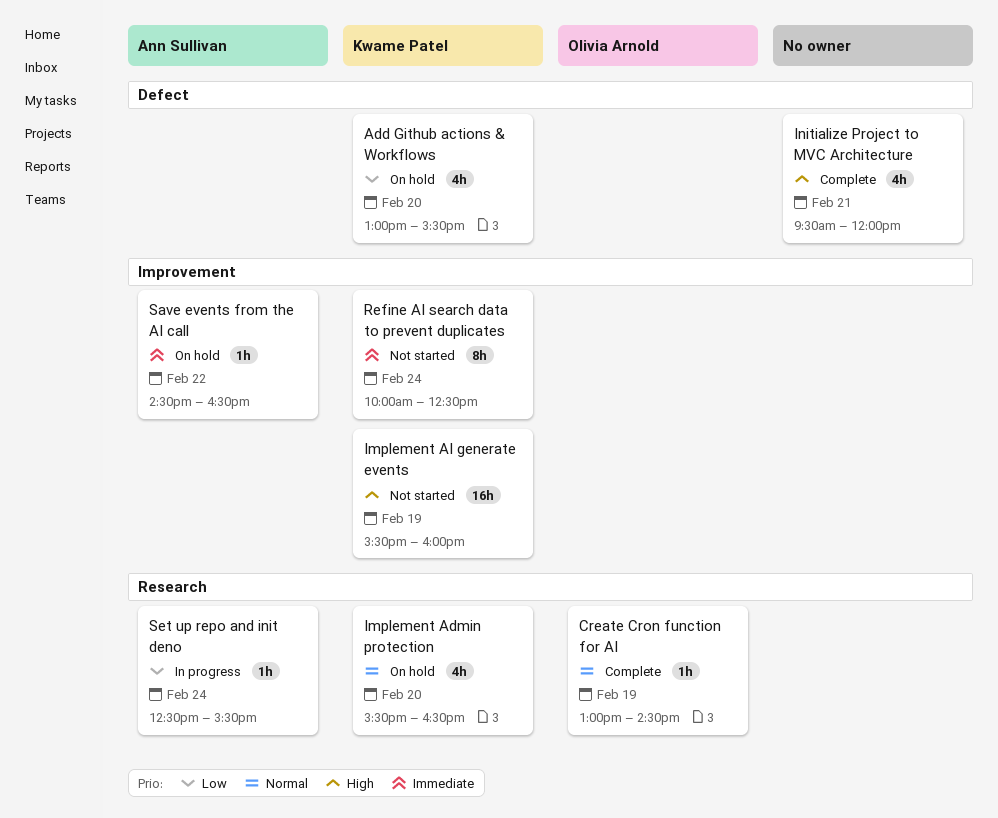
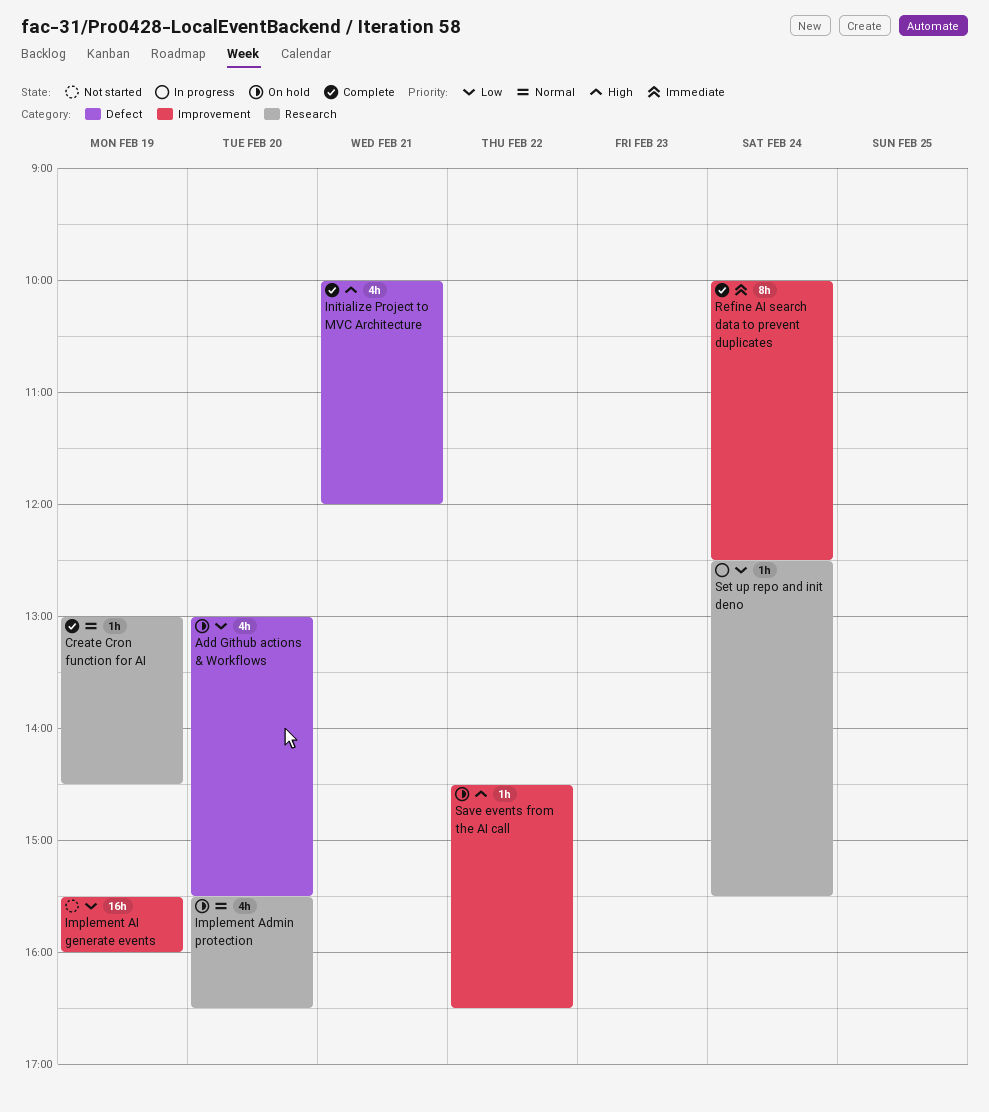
Implement AI generate events, priority: High -> Low
Initialize Project to MVC Architecture, begins: 09:30 -> 10:00
Refine AI search data to prevent duplicates, status: Not started -> Complete
Save events from the AI call, priority: Immediate -> High

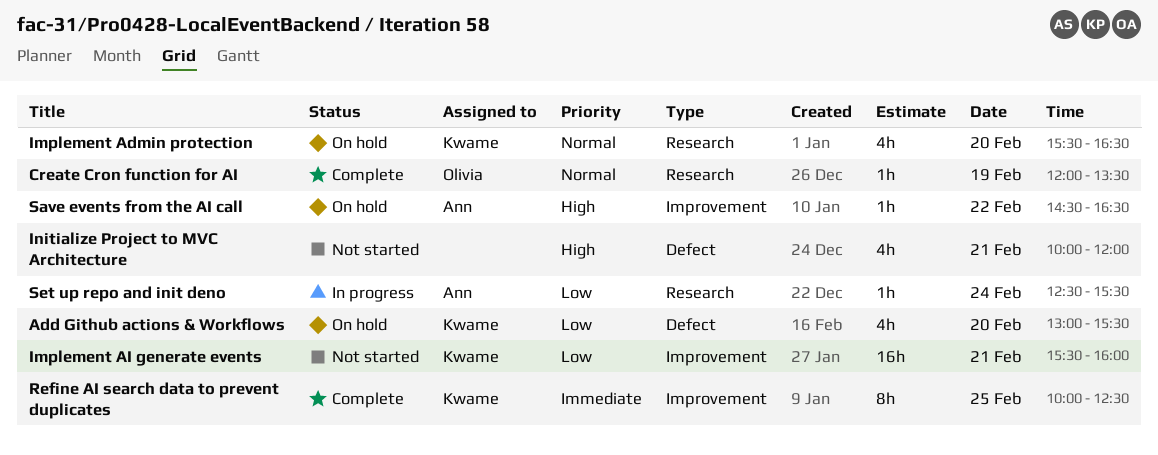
Create Cron function for AI, begins: 13:00 -> 12:00
Create Cron function for AI, ends: 14:30 -> 13:30
Implement AI generate events, day: Feb 19 -> Feb 21
Initialize Project to MVC Architecture, status: Complete -> Not started
Refine AI search data to prevent duplicates, day: Feb 24 -> Feb 25

